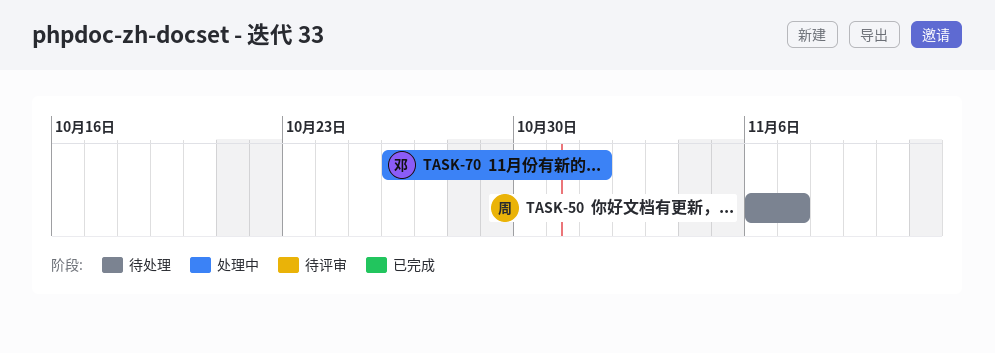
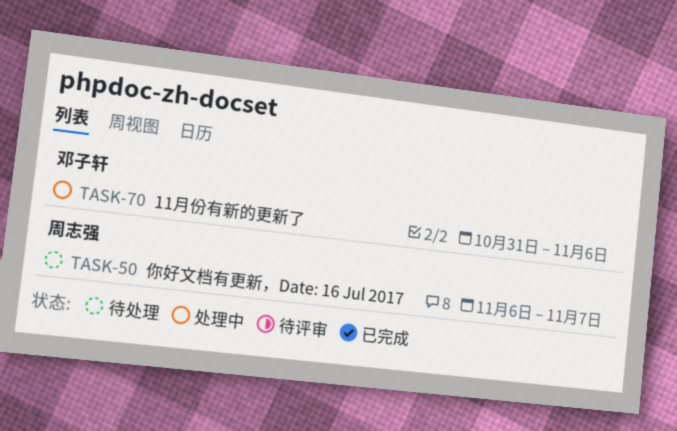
TASK-70, start: Oct 26 -> Oct 31
TASK-70, due: Nov 1 -> Nov 6

